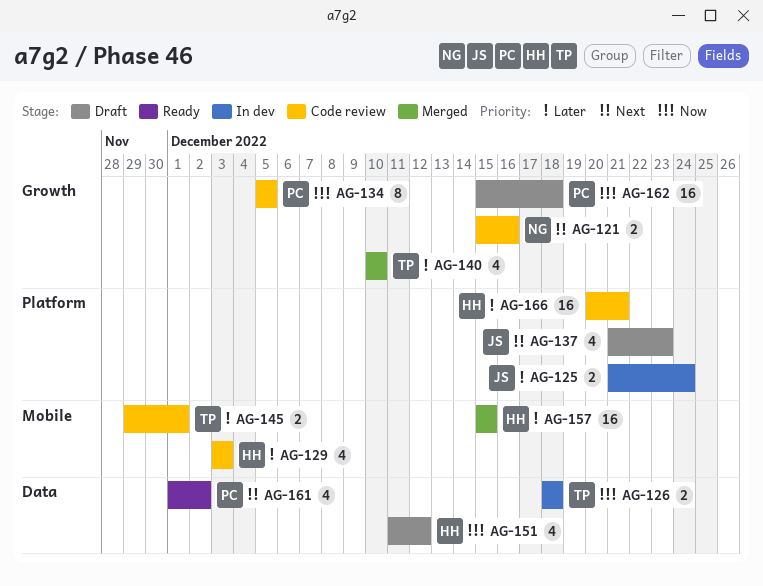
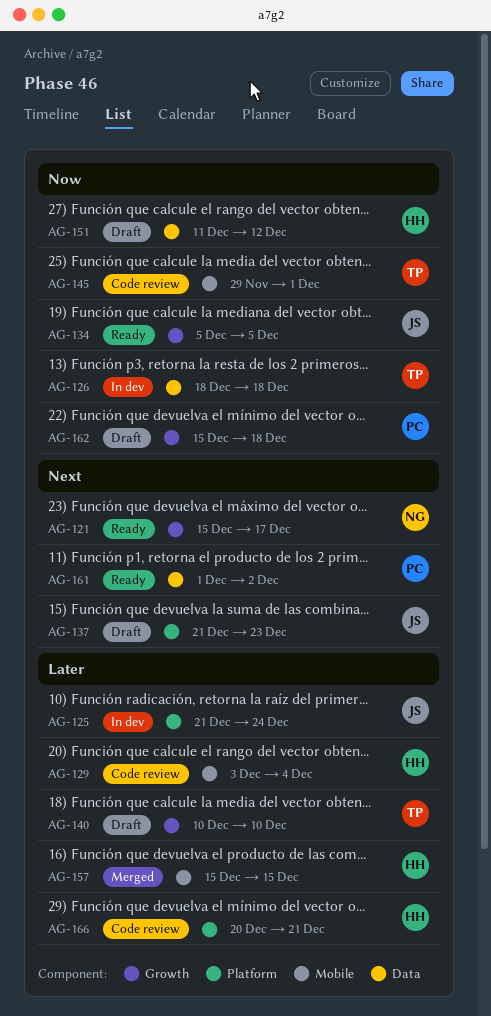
AG-121, status: Code review -> Ready
AG-121, due: Dec 16 -> Dec 17
AG-129, due: Dec 3 -> Dec 4
AG-134, status: Code review -> Ready
AG-134, owner: PC -> JS
AG-140, status: Merged -> Draft
AG-145, priority: Later -> Now

